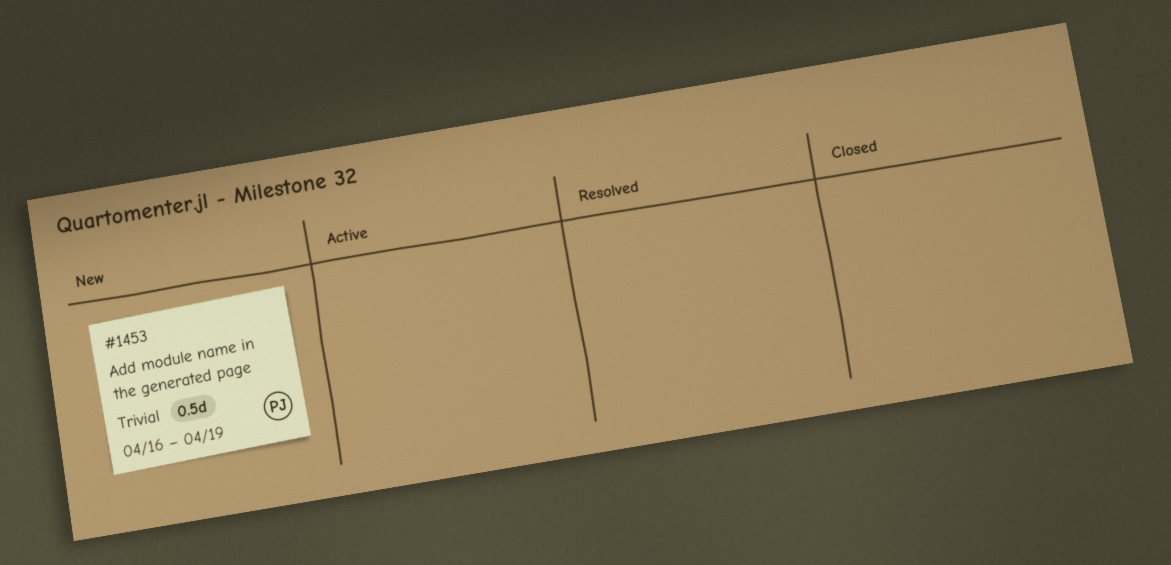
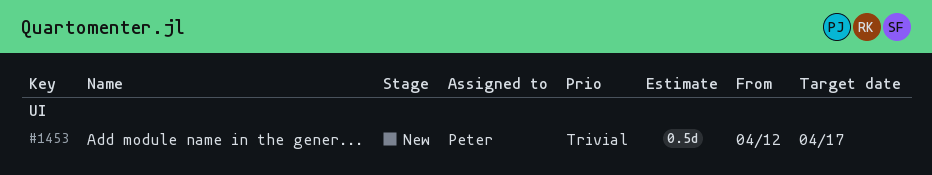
#1453, start: Apr 16 -> Apr 12
#1453, due: Apr 19 -> Apr 17

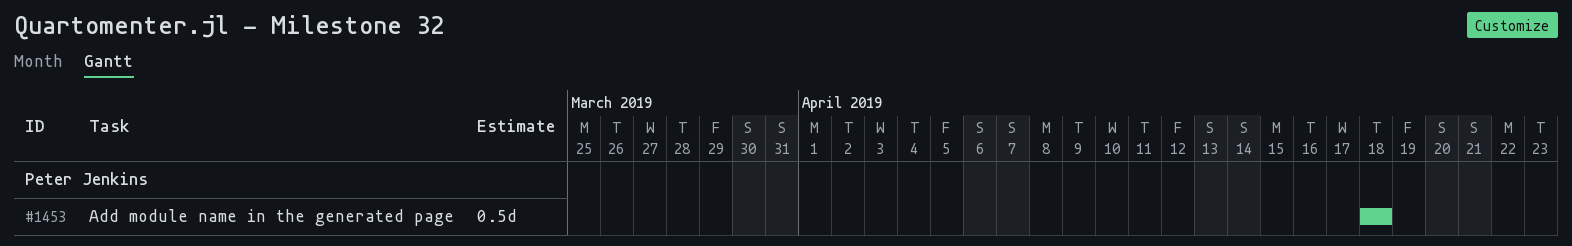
#1453, start: Apr 12 -> Apr 18
#1453, due: Apr 17 -> Apr 18

